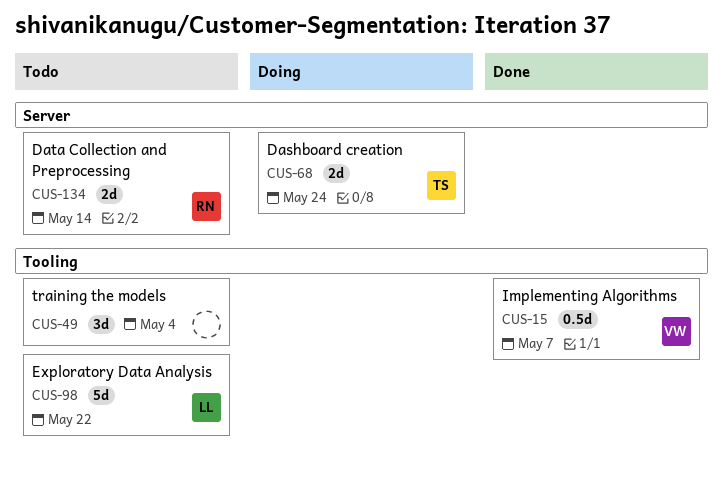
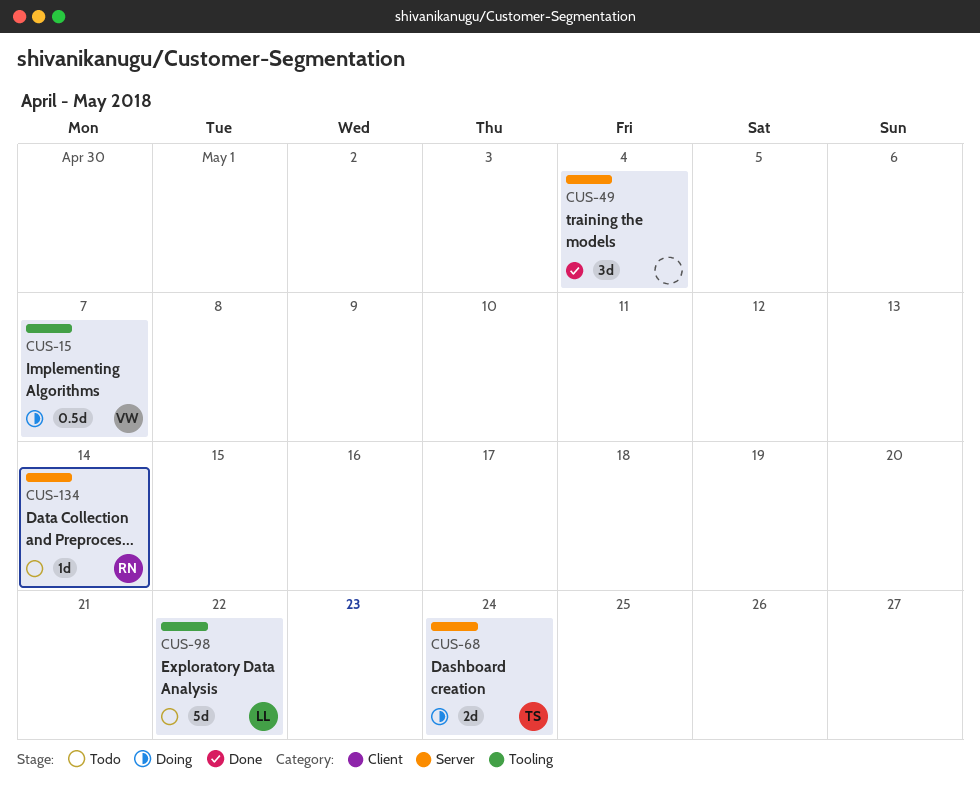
CUS-15, status: Done -> Doing
CUS-49, status: Todo -> Done
CUS-49, label: Tooling -> Server
CUS-134, estimate: 2d -> 1d

